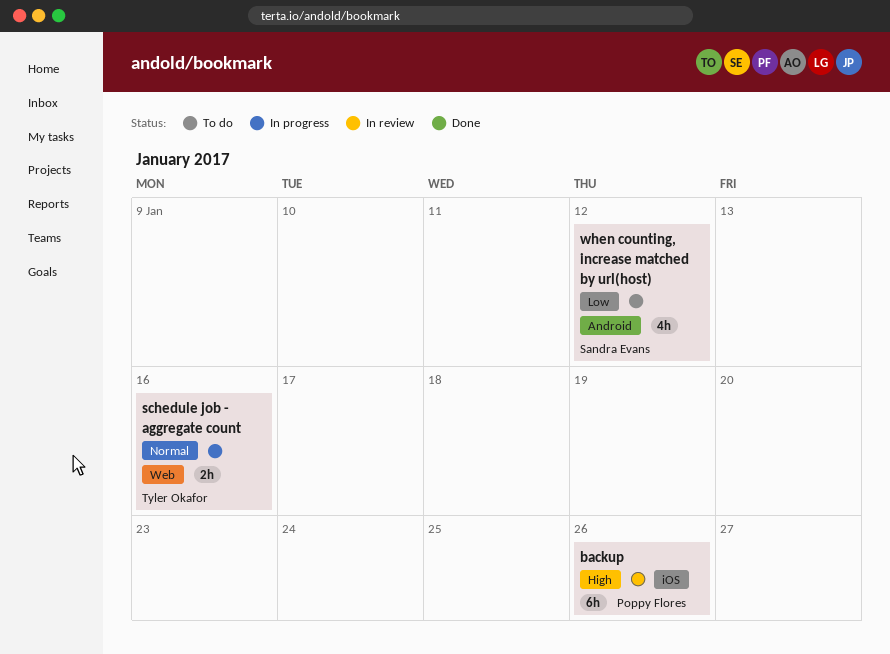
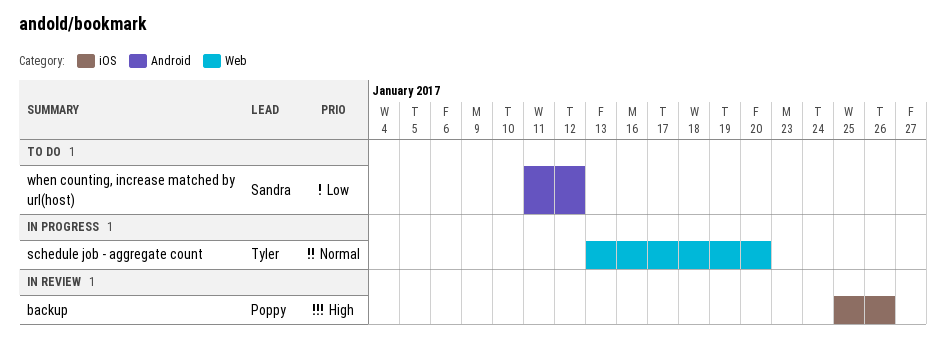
schedule job - aggregate count, due: Jan 16 -> Jan 20

